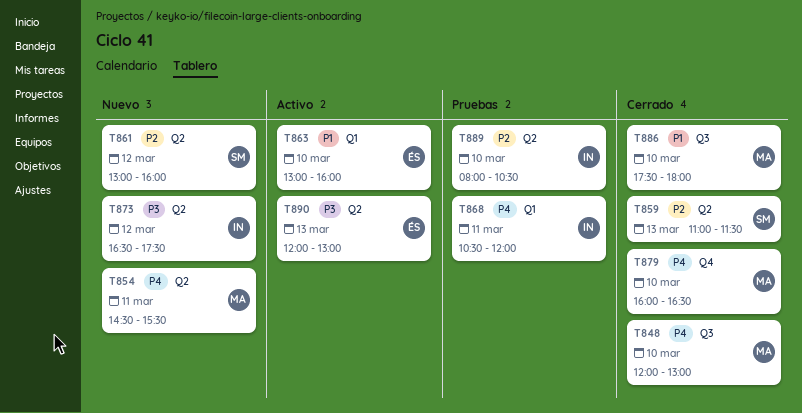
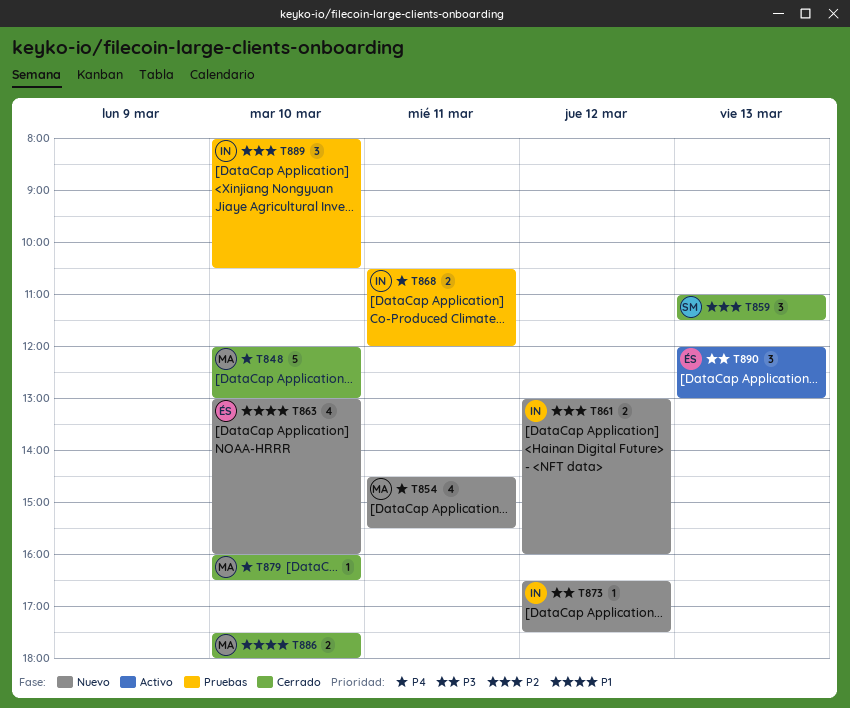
T861, owner: SM -> IN
T863, status: Activo -> Nuevo

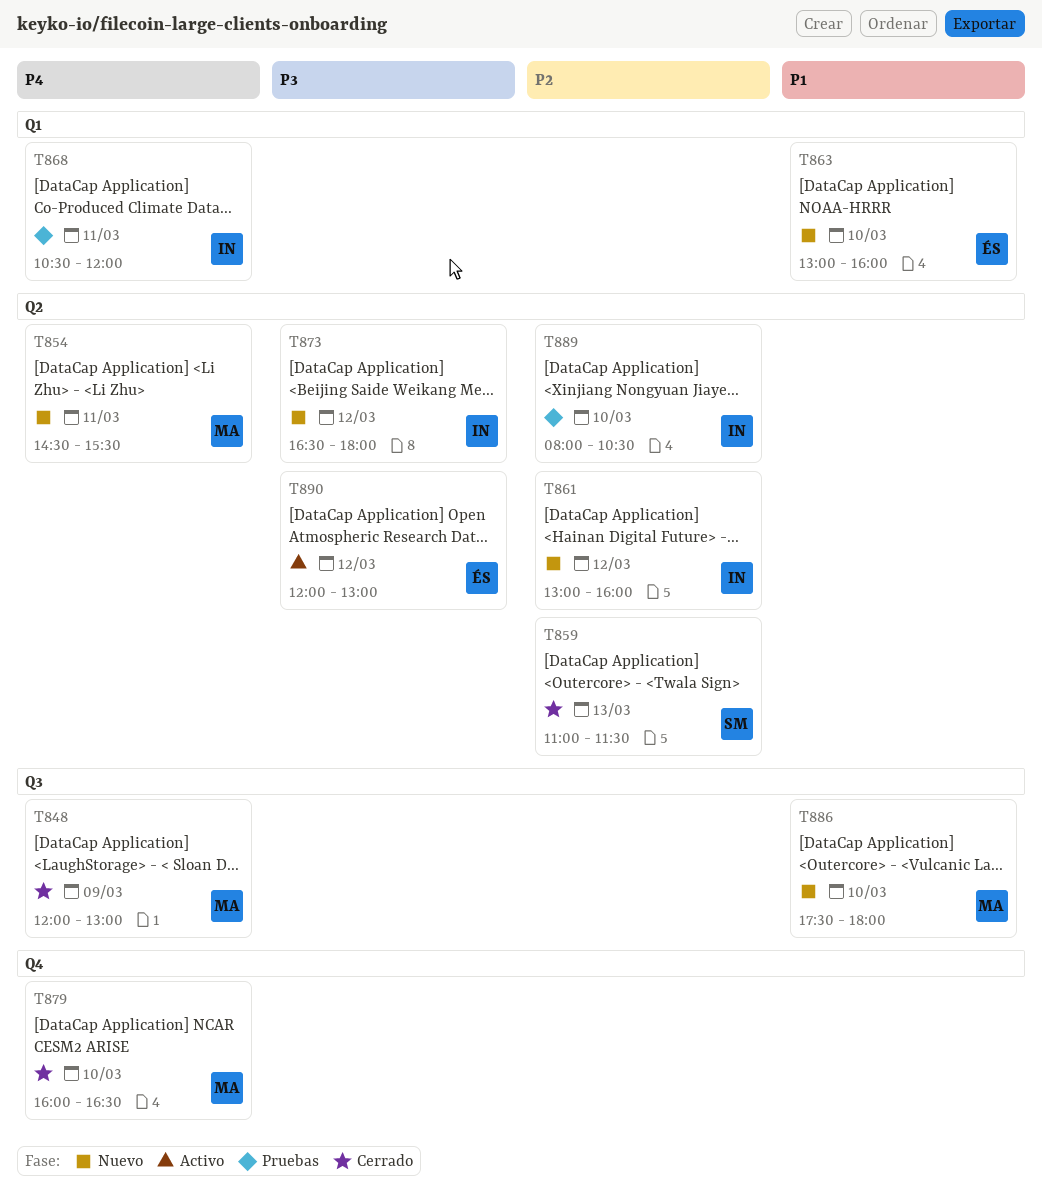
T848, day: Mar 10 -> Mar 9
T873, ends: 17:30 -> 18:00
T886, status: Cerrado -> Nuevo
T890, day: Mar 13 -> Mar 12

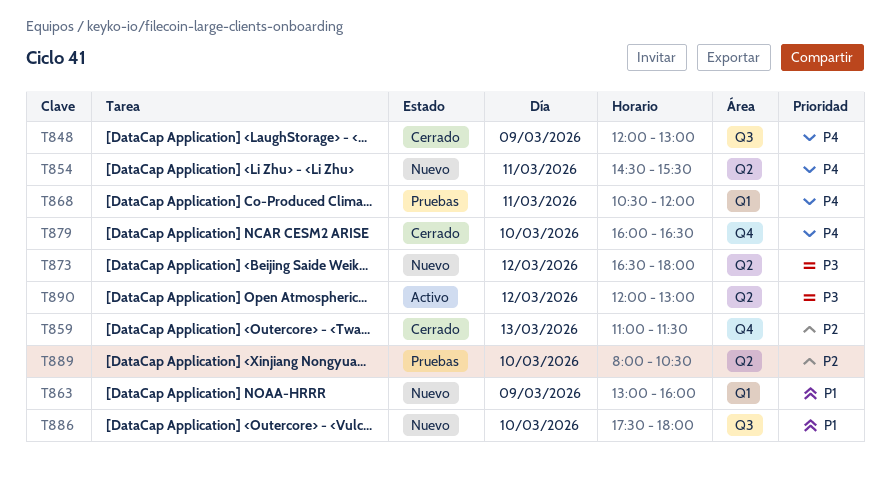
T859, label: Q2 -> Q4
T861: present -> none
T863, day: Mar 10 -> Mar 9

